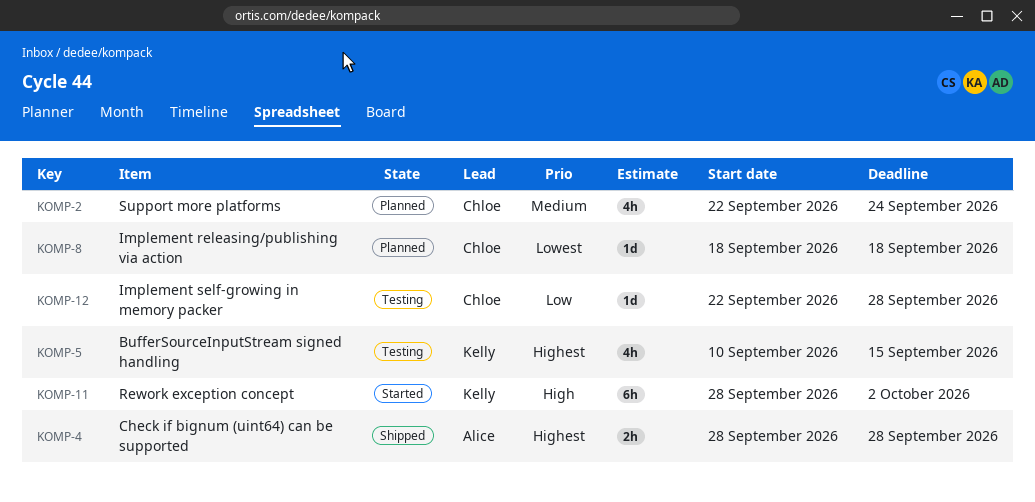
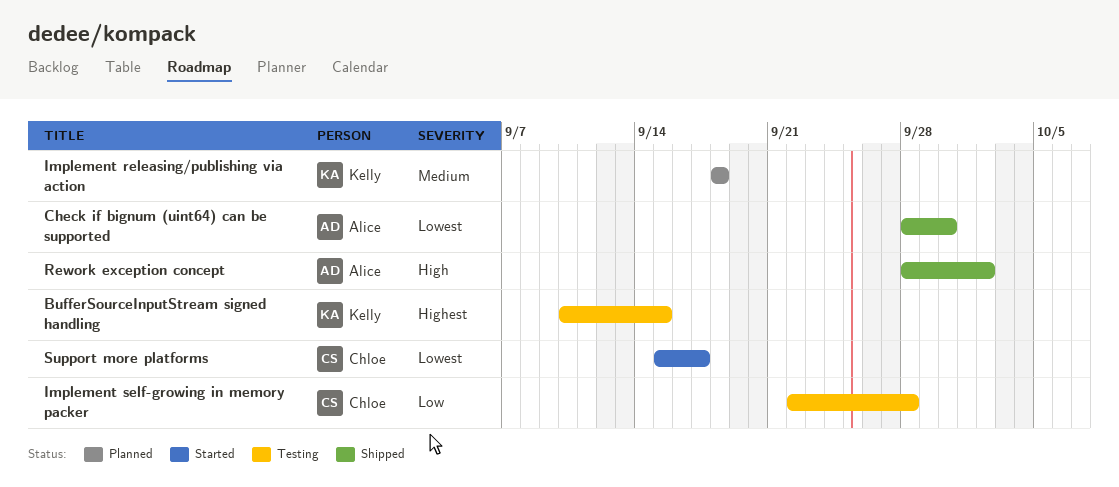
Check if bignum (uint64) can be supported, priority: Highest -> Lowest
Check if bignum (uint64) can be supported, due: Sep 28 -> Sep 30
Implement releasing/publishing via action, owner: Chloe -> Kelly
Implement releasing/publishing via action, priority: Lowest -> Medium
Rework exception concept, status: Started -> Shipped
Rework exception concept, owner: Kelly -> Alice
Support more platforms, status: Planned -> Started
Support more platforms, priority: Medium -> Lowest
Support more platforms, start: Sep 22 -> Sep 15
Support more platforms, due: Sep 24 -> Sep 17

